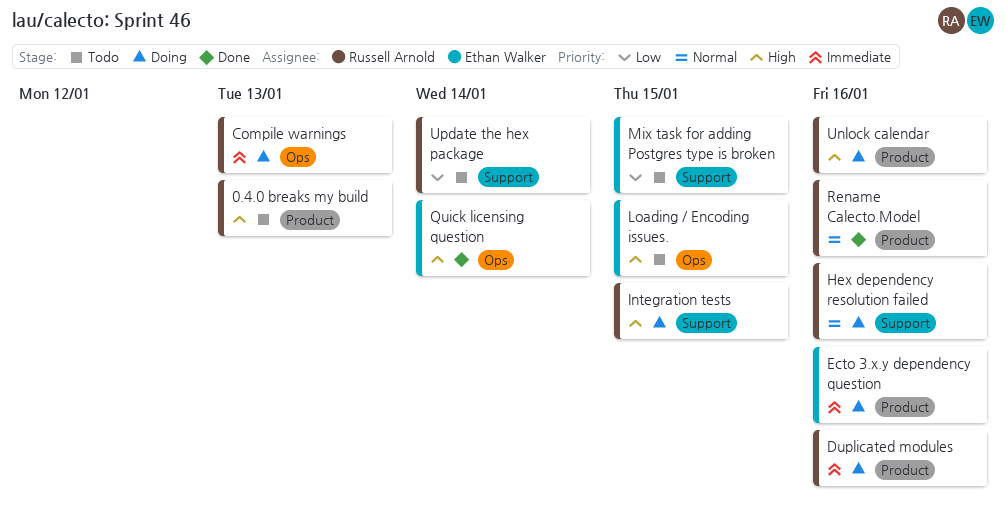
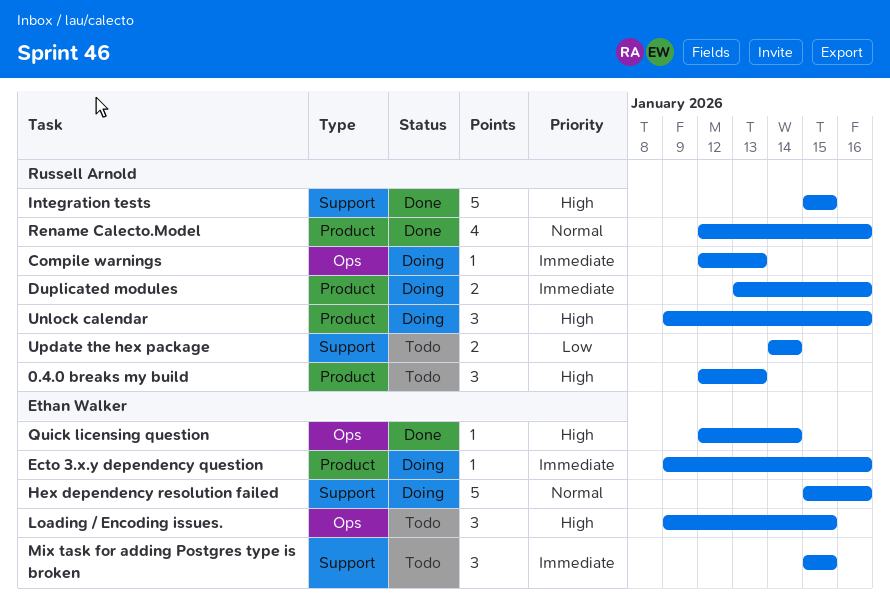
Hex dependency resolution failed, owner: Russell Arnold -> Ethan Walker
Integration tests, status: Doing -> Done
Mix task for adding Postgres type is broken, priority: Low -> Immediate

